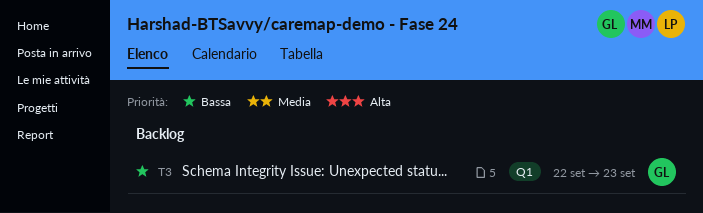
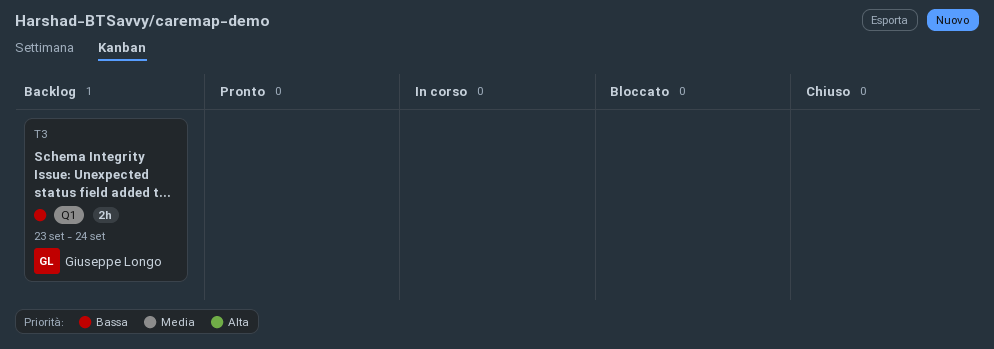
T3, start: Sep 22 -> Sep 23
T3, due: Sep 23 -> Sep 24

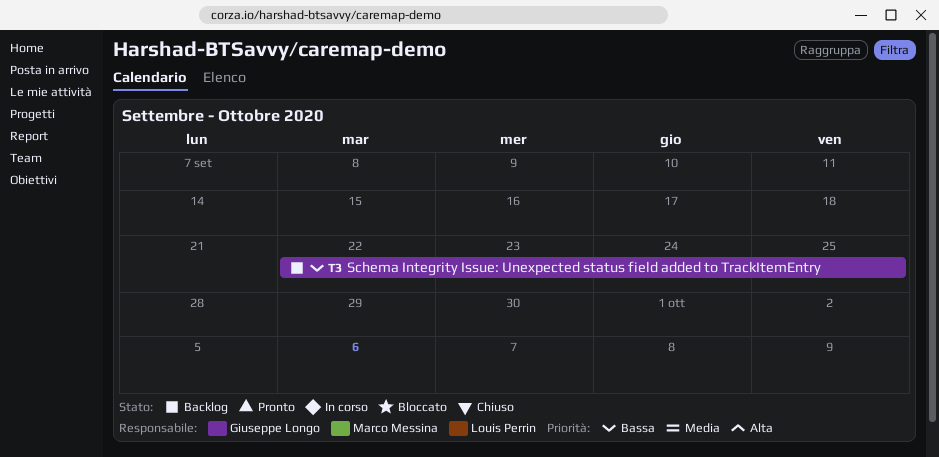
T3, start: Sep 23 -> Sep 22
T3, due: Sep 24 -> Sep 25

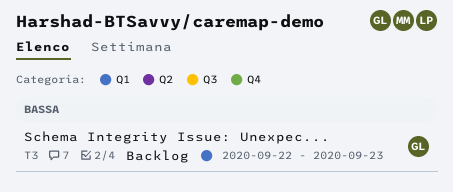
T3, due: Sep 25 -> Sep 23

